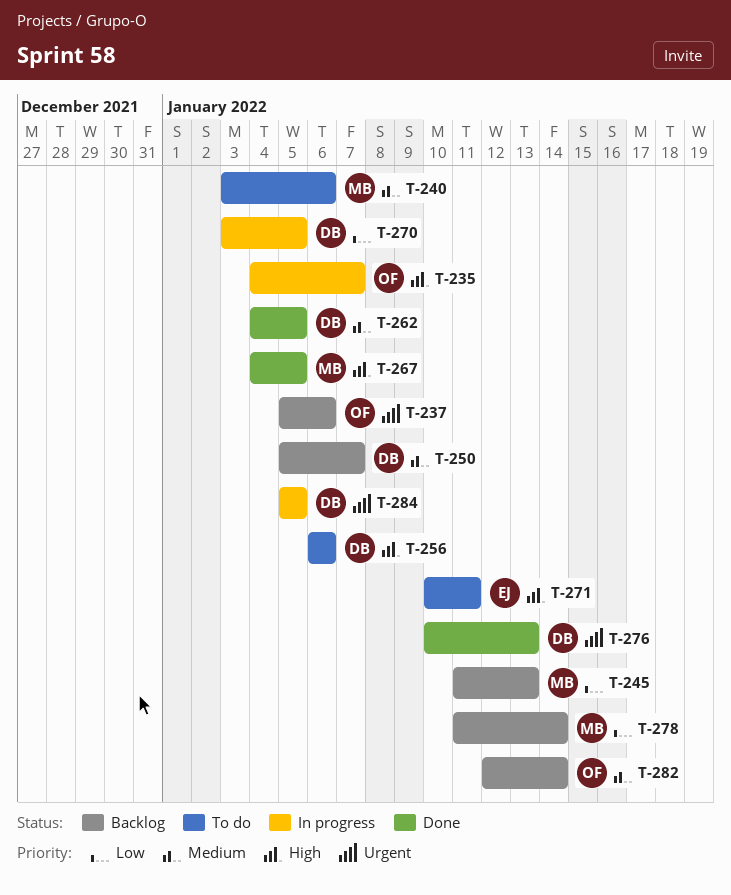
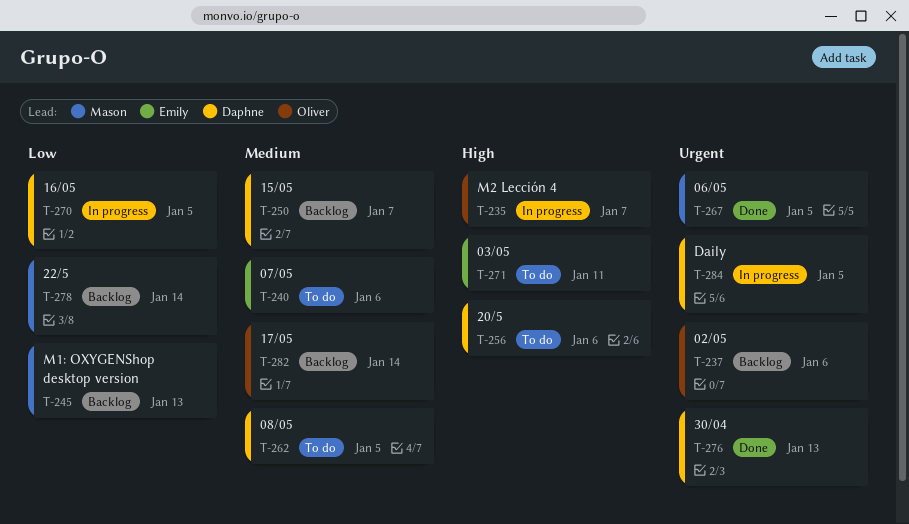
T-240, owner: Mason -> Emily
T-262, status: Done -> To do
T-267, priority: High -> Urgent

